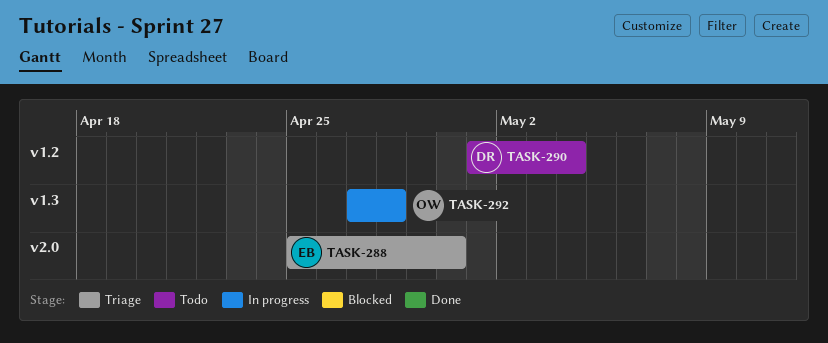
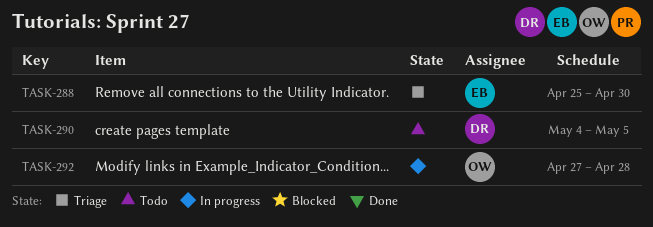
TASK-290, start: May 1 -> May 4
TASK-290, due: May 4 -> May 5

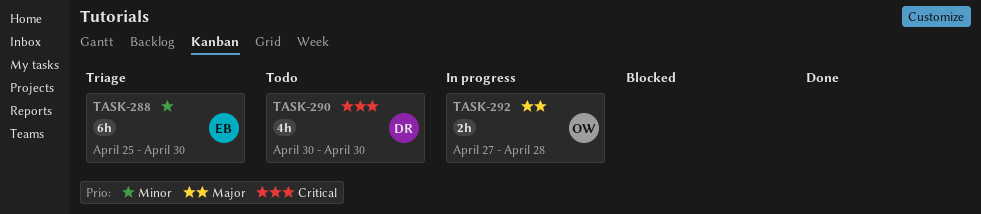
TASK-290, start: May 4 -> Apr 30
TASK-290, due: May 5 -> Apr 30

